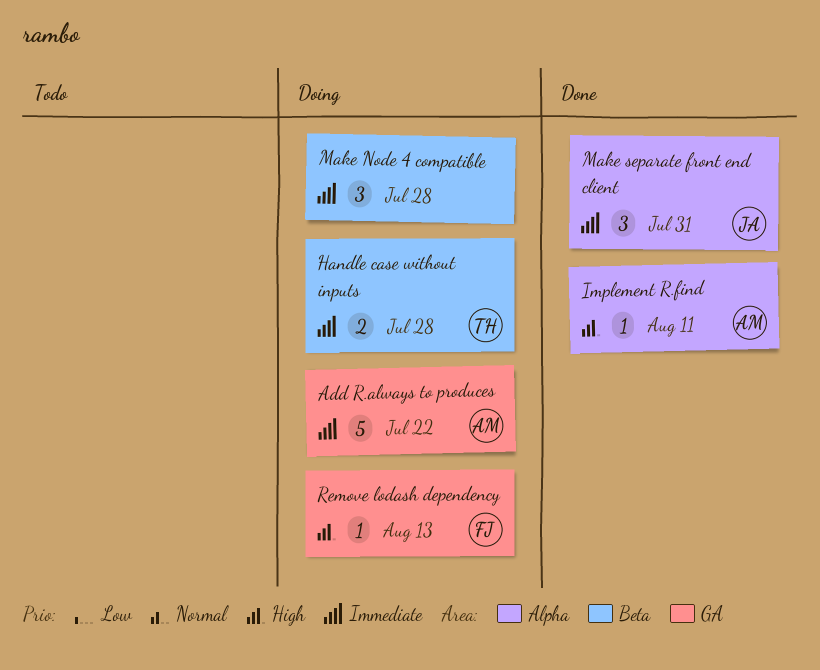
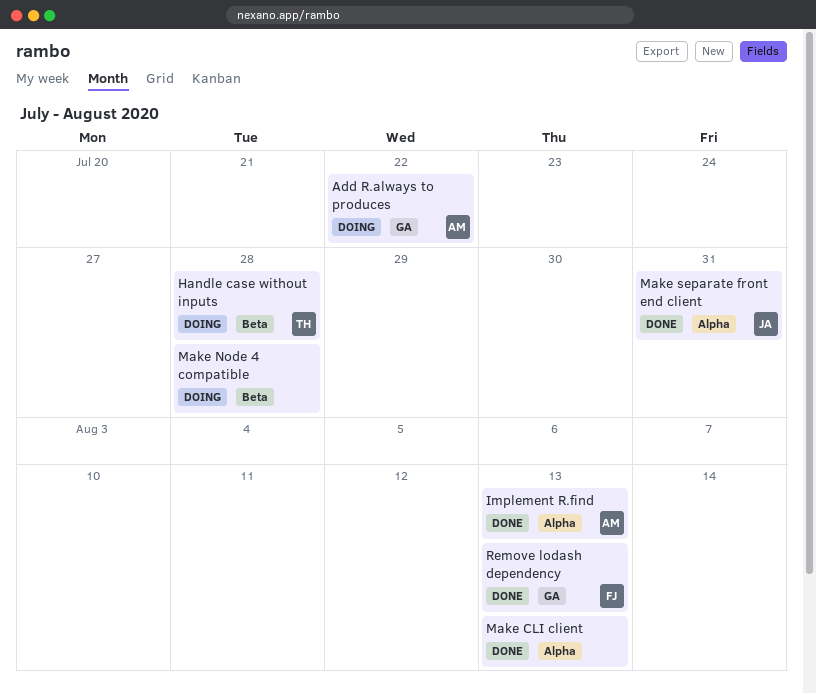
Implement R.find, due: Aug 11 -> Aug 13
Make CLI client: none -> present
Remove lodash dependency, status: Doing -> Done

